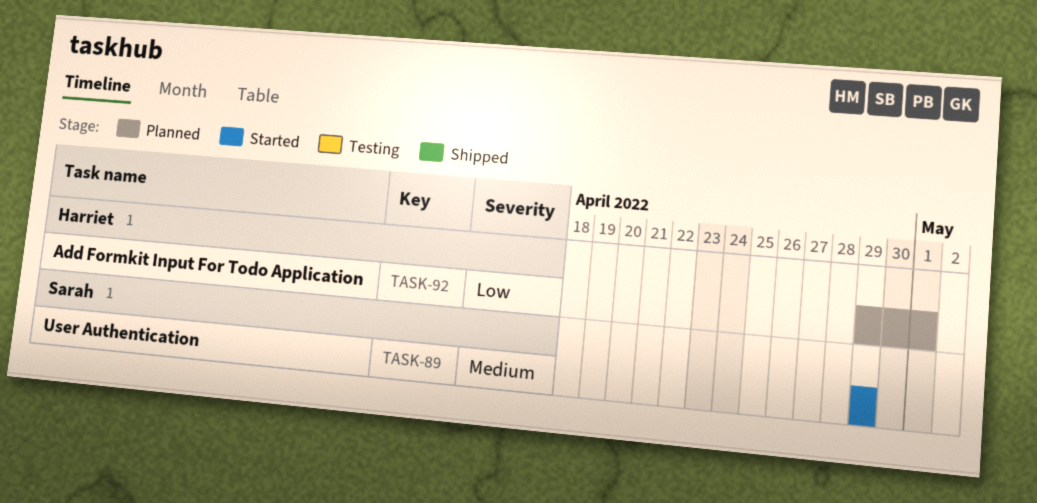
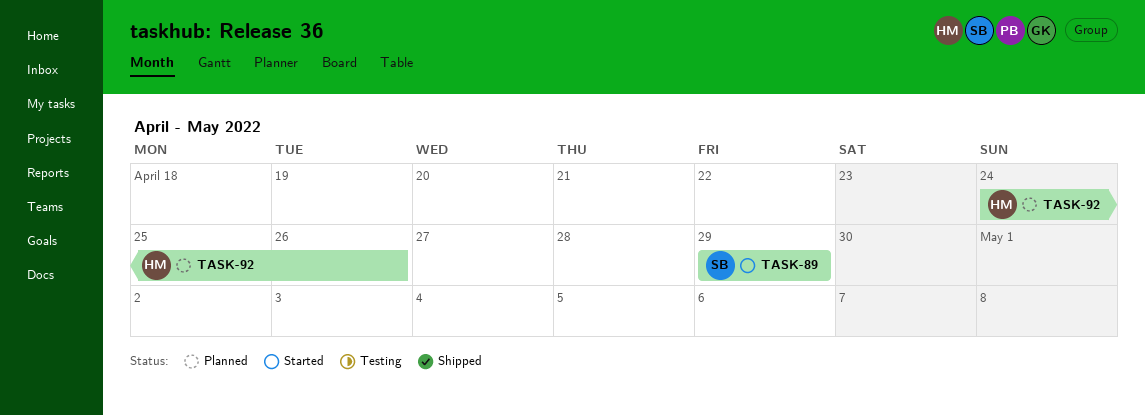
TASK-92, start: Apr 29 -> Apr 24
TASK-92, due: May 1 -> Apr 26

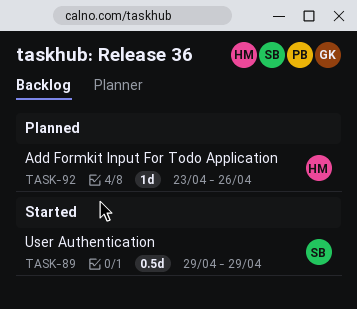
TASK-92, start: Apr 24 -> Apr 23

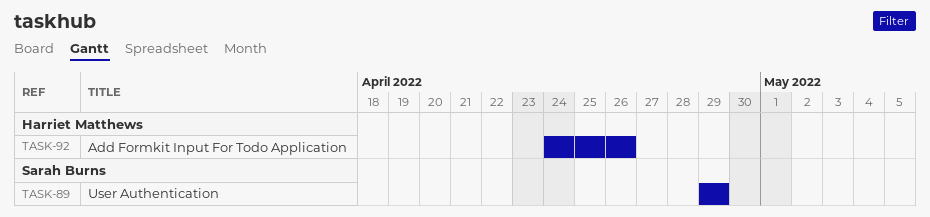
TASK-92, start: Apr 23 -> Apr 24

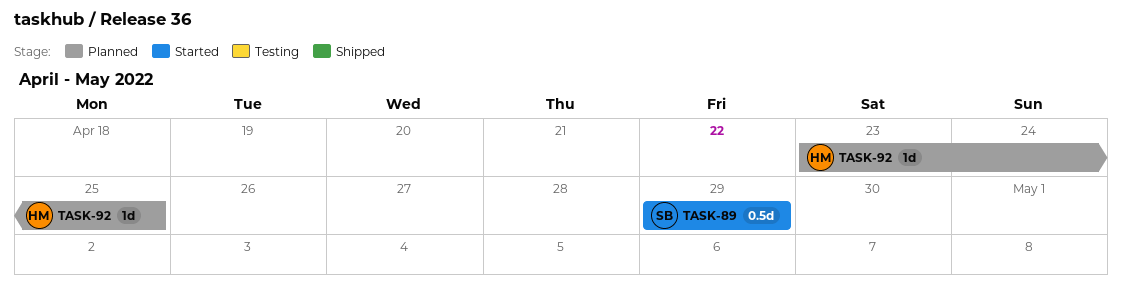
TASK-92, start: Apr 24 -> Apr 23
TASK-92, due: Apr 26 -> Apr 25

